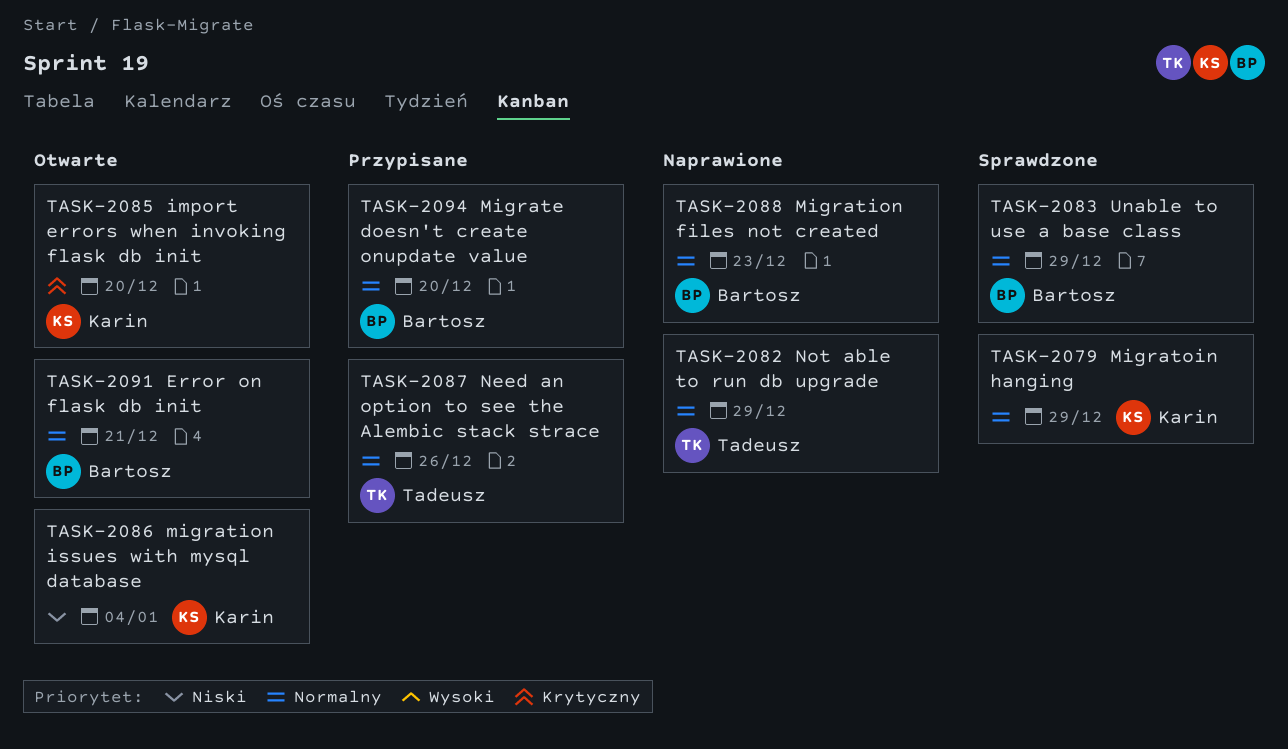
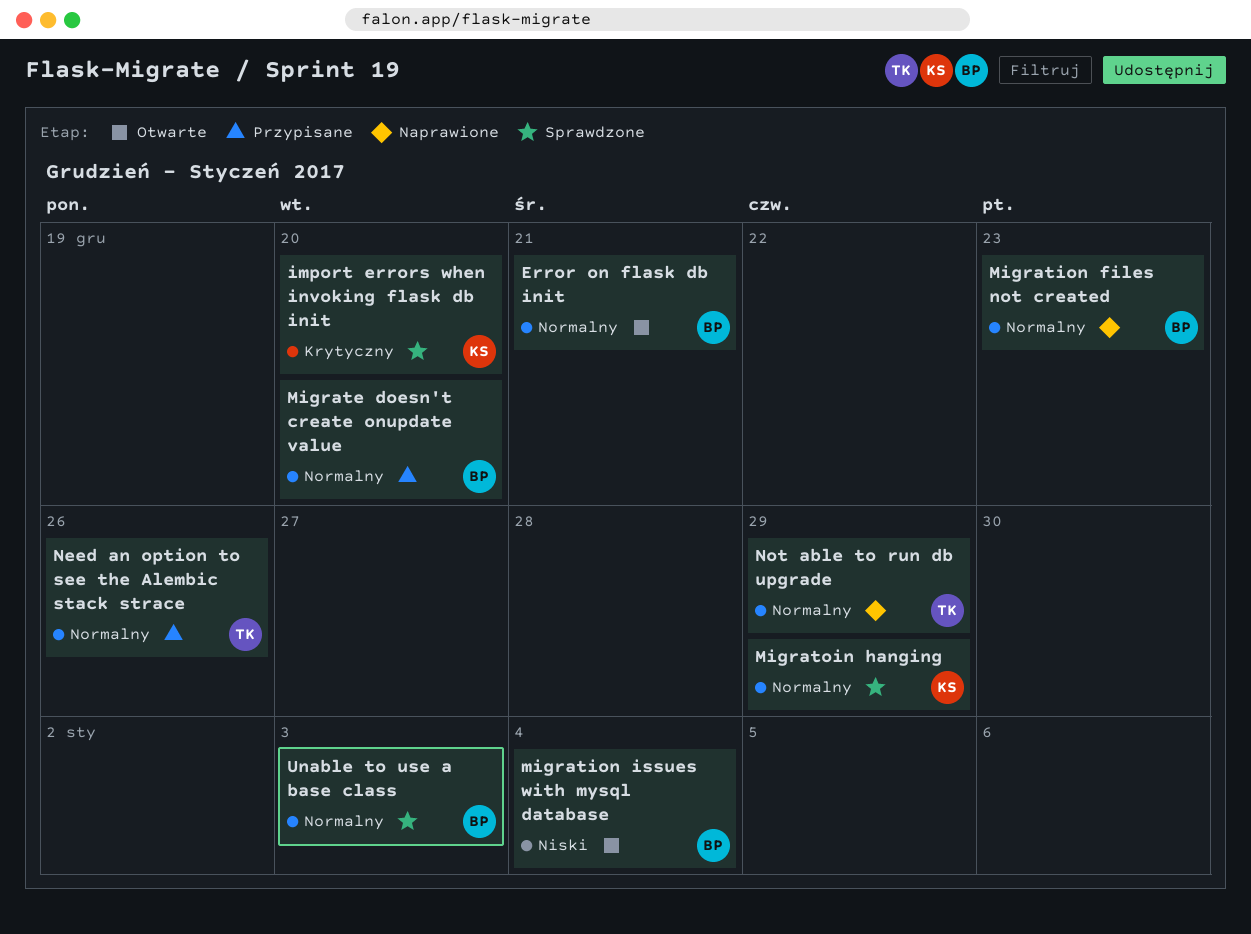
import errors when invoking flask db init, status: Otwarte -> Sprawdzone
migration issues with mysql database, owner: Karin -> Bartosz
Unable to use a base class, due: Dec 29 -> Jan 3

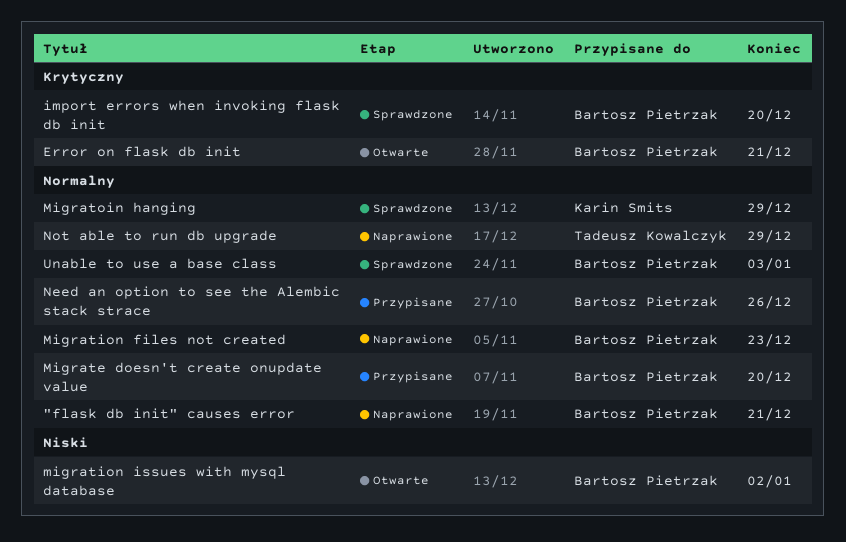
"flask db init" causes error: none -> present
Error on flask db init, priority: Normalny -> Krytyczny
import errors when invoking flask db init, owner: Karin Smits -> Bartosz Pietrzak
migration issues with mysql database, due: Jan 4 -> Jan 2
Need an option to see the Alembic stack strace, owner: Tadeusz Kowalczyk -> Bartosz Pietrzak

